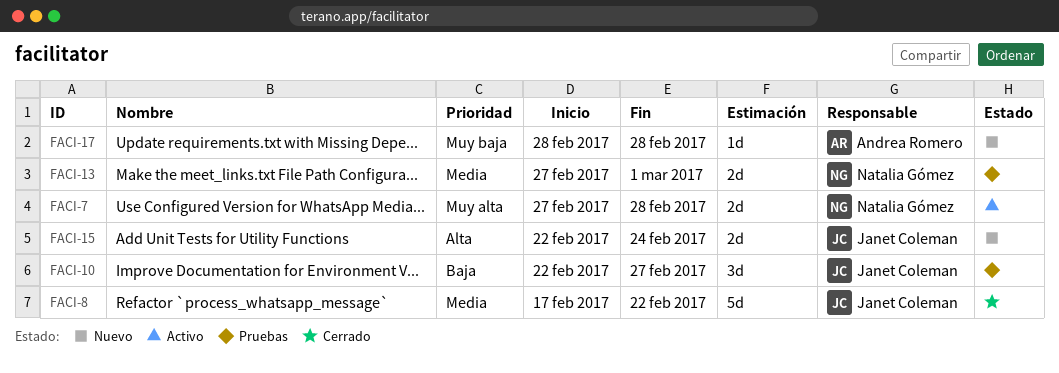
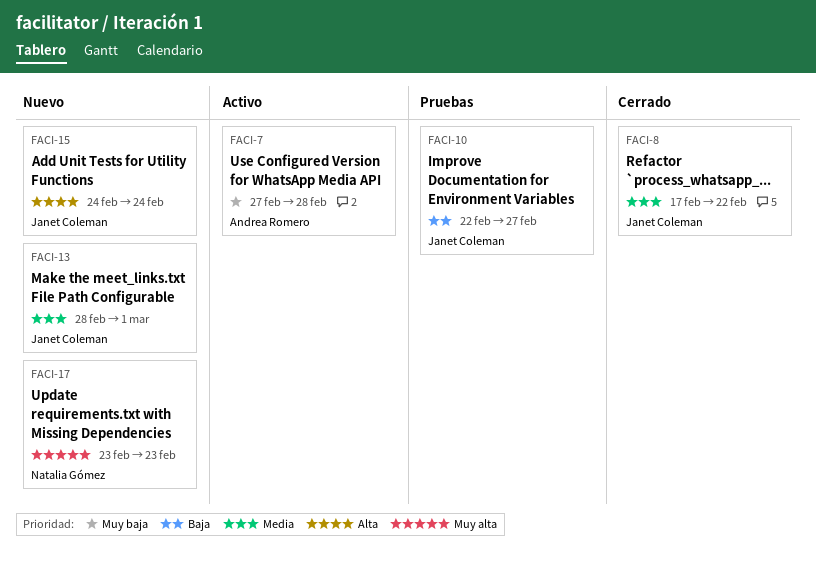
FACI-7, owner: Natalia Gómez -> Andrea Romero
FACI-7, priority: Muy alta -> Muy baja
FACI-13, status: Pruebas -> Nuevo
FACI-13, owner: Natalia Gómez -> Janet Coleman
FACI-13, start: Feb 27 -> Feb 28
FACI-15, start: Feb 22 -> Feb 24
FACI-17, owner: Andrea Romero -> Natalia Gómez
FACI-17, priority: Muy baja -> Muy alta
FACI-17, start: Feb 28 -> Feb 23
FACI-17, due: Feb 28 -> Feb 23

